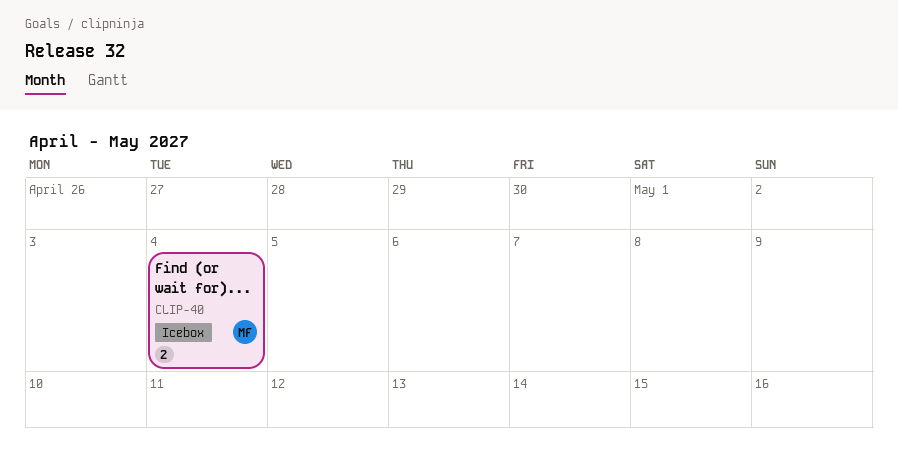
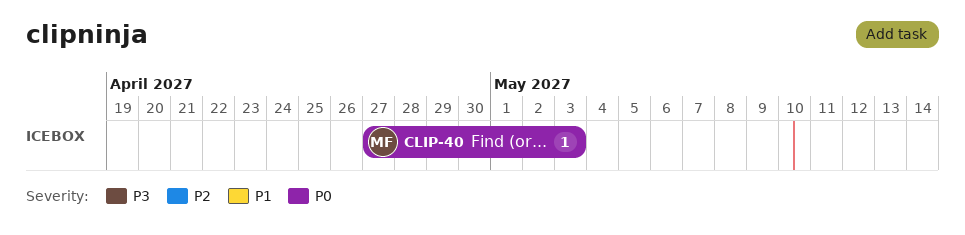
CLIP-40, estimate: 2 -> 1
CLIP-40, due: May 4 -> May 3

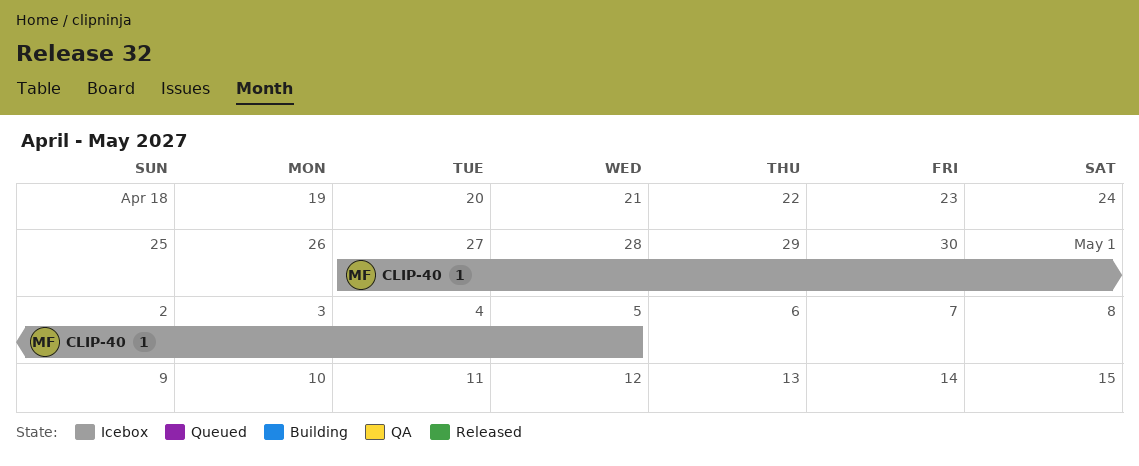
CLIP-40, due: May 3 -> May 5

